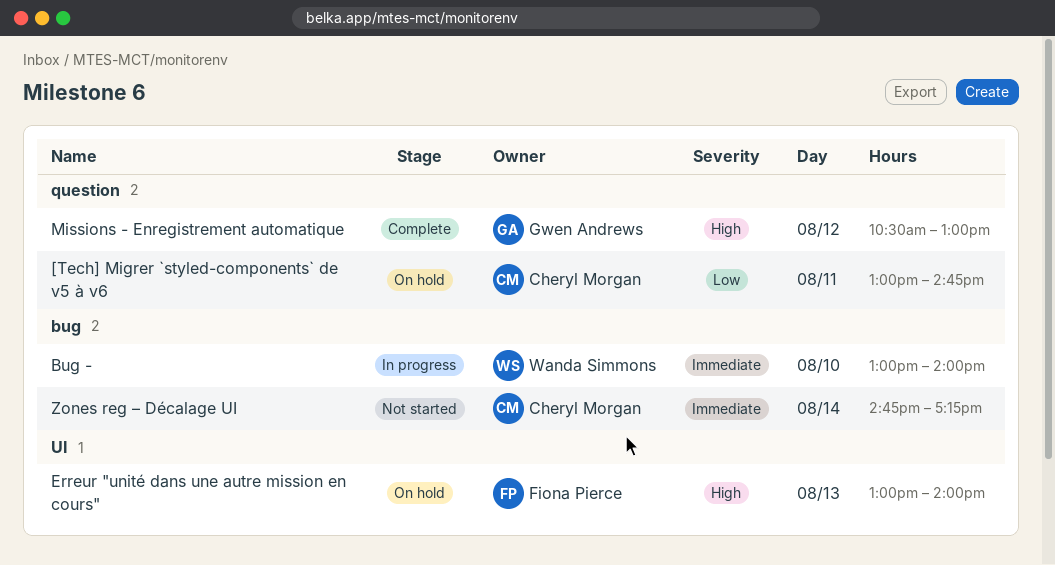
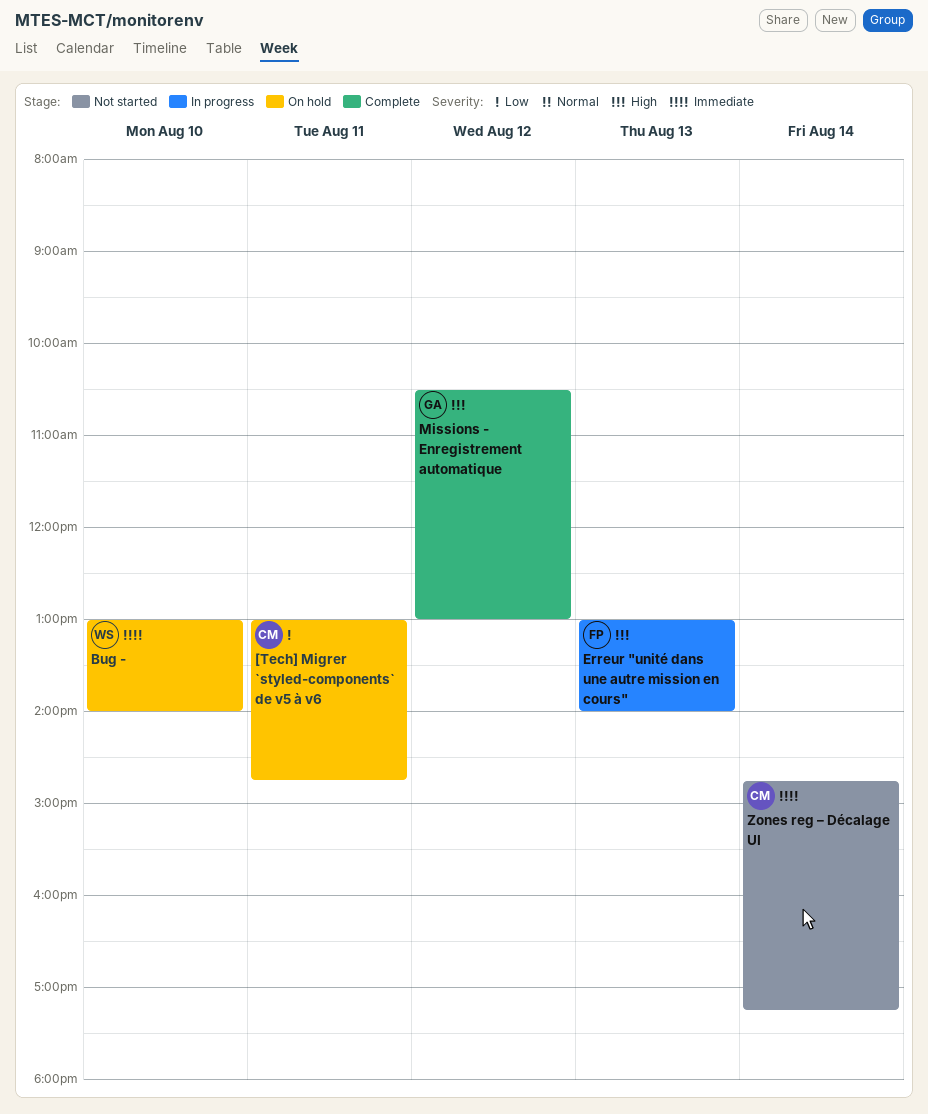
Bug -, status: In progress -> On hold
Erreur "unité dans une autre mission en cours", status: On hold -> In progress

